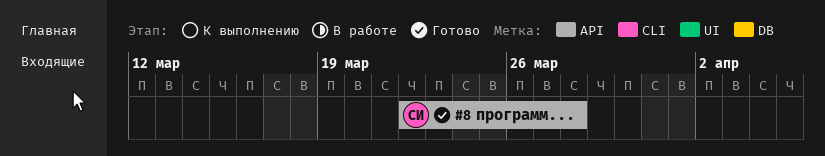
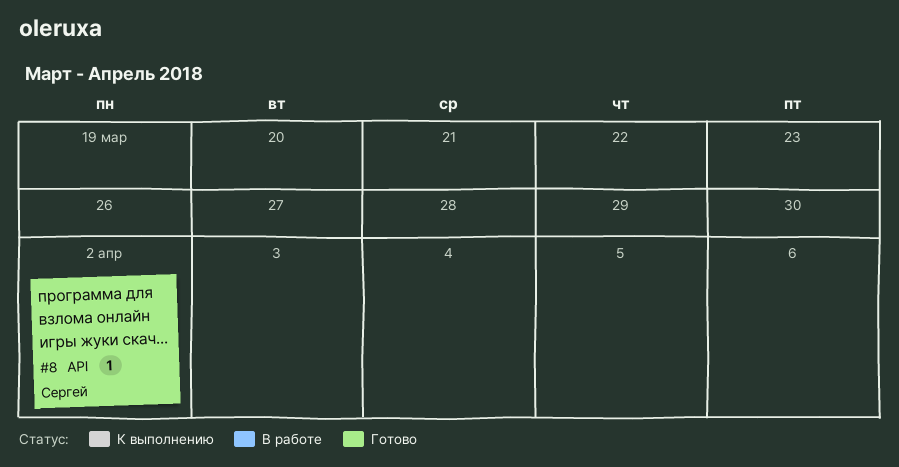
#8, due: Mar 28 -> Apr 2

